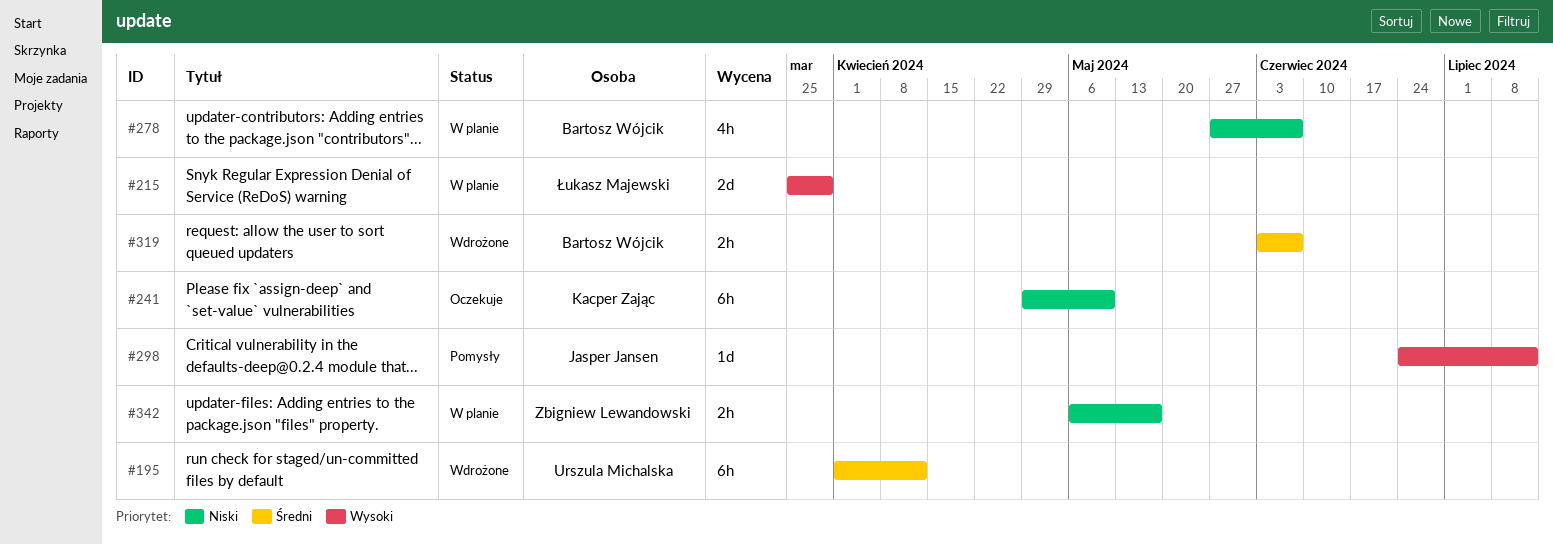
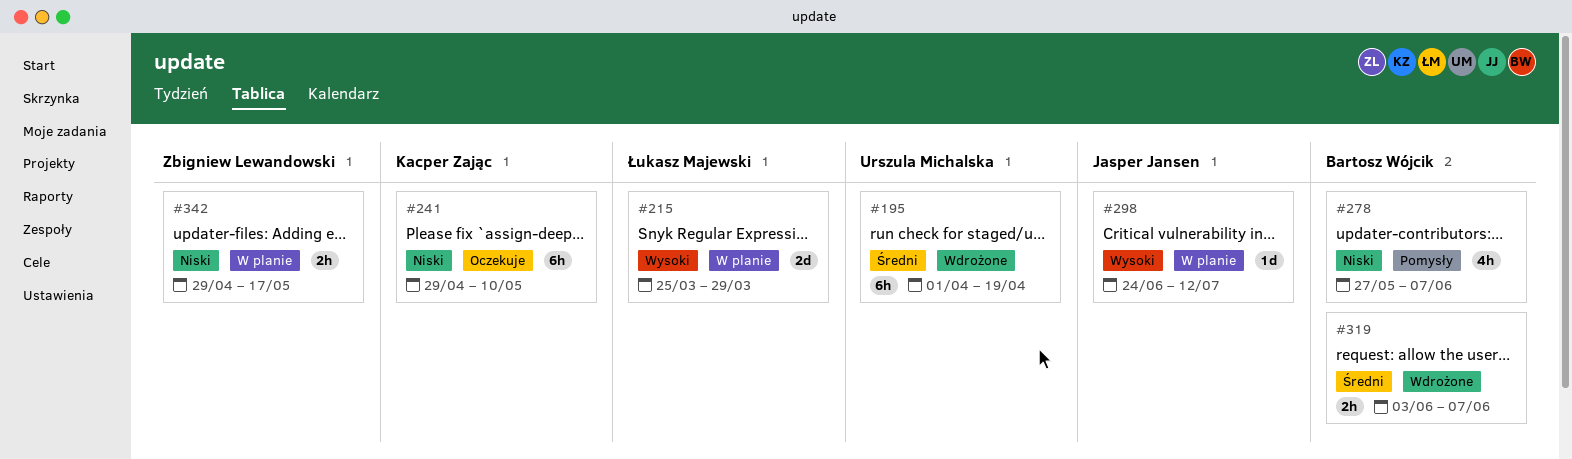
#195, due: Apr 12 -> Apr 19
#278, status: W planie -> Pomysły
#298, status: Pomysły -> W planie
#342, start: May 6 -> Apr 29

